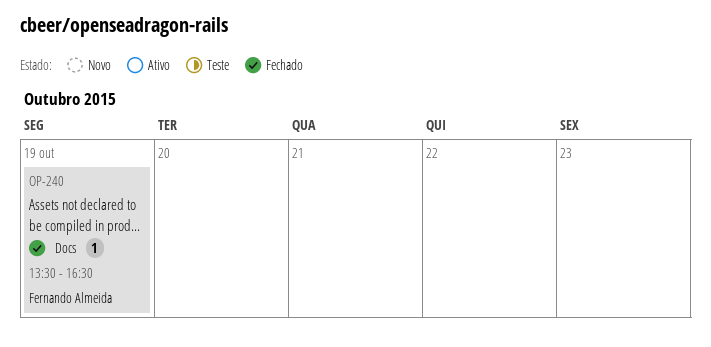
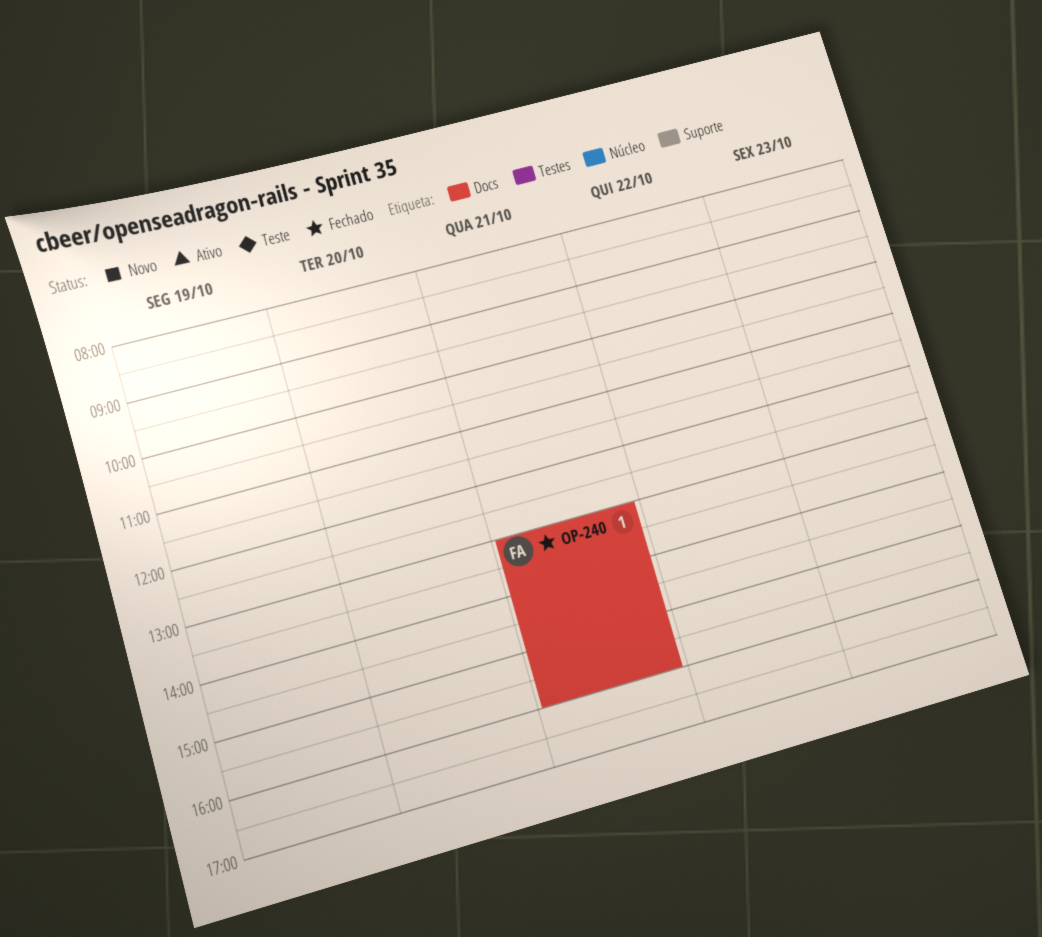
OP-240, day: Oct 19 -> Oct 21
OP-240, begins: 13:30 -> 13:00
OP-240, ends: 16:30 -> 16:00

